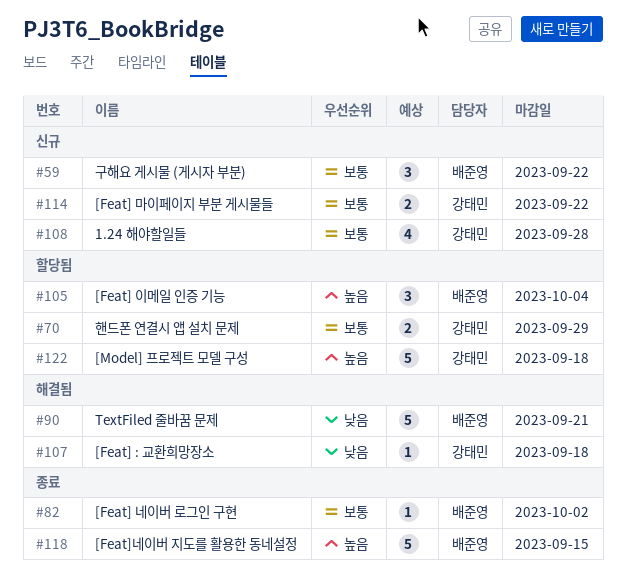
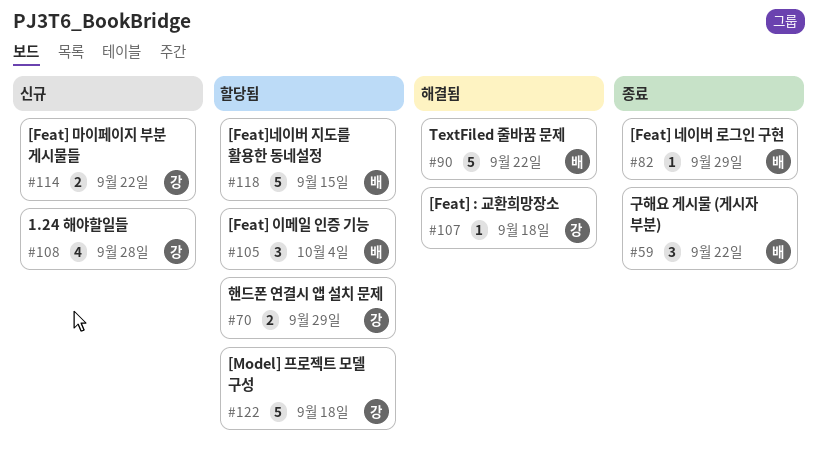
#59, status: 신규 -> 종료
#82, due: Oct 2 -> Sep 29
#90, due: Sep 21 -> Sep 22
#118, status: 종료 -> 할당됨

